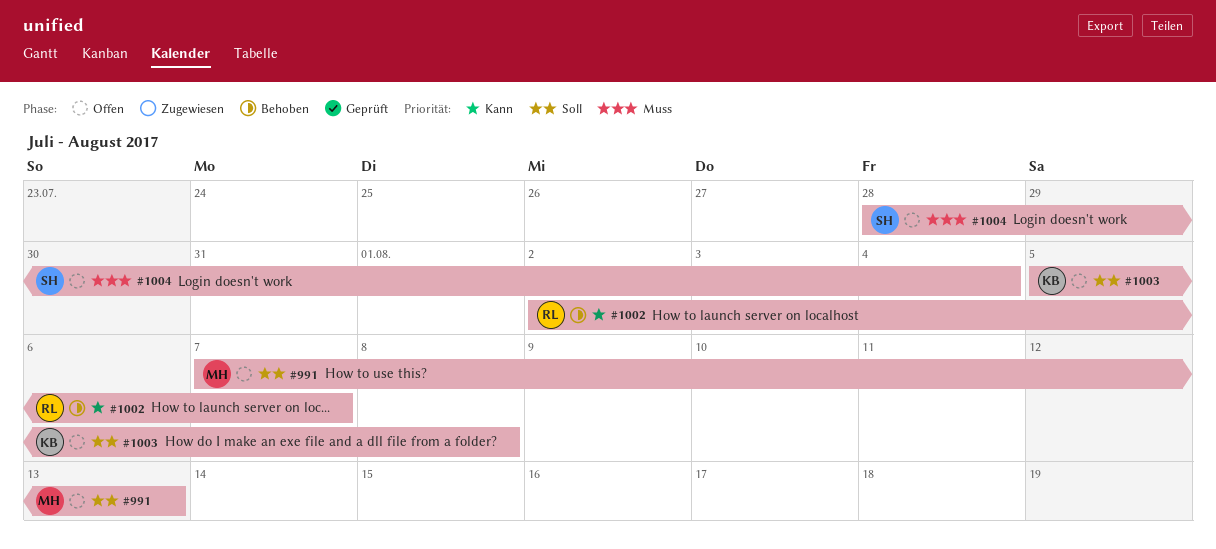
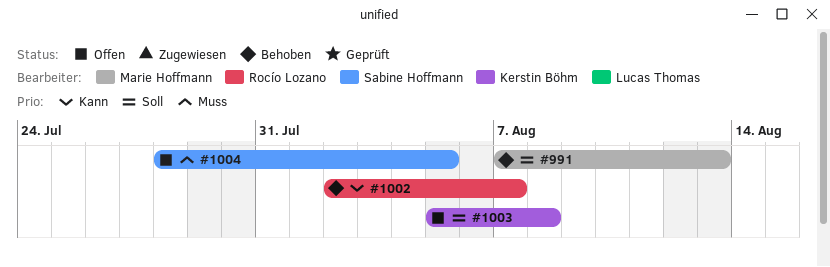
#991, status: Offen -> Behoben
#1004, due: Aug 4 -> Aug 5

